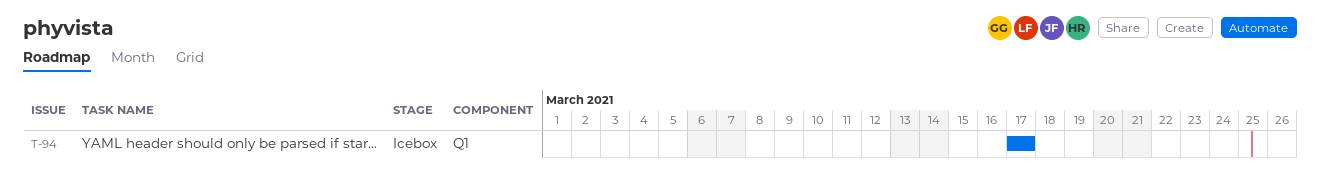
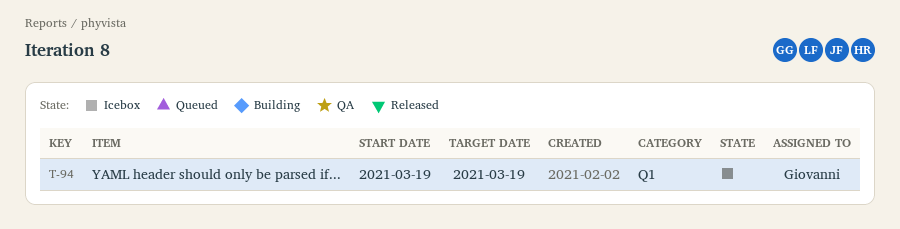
T-94, start: Mar 17 -> Mar 19
T-94, due: Mar 17 -> Mar 19

